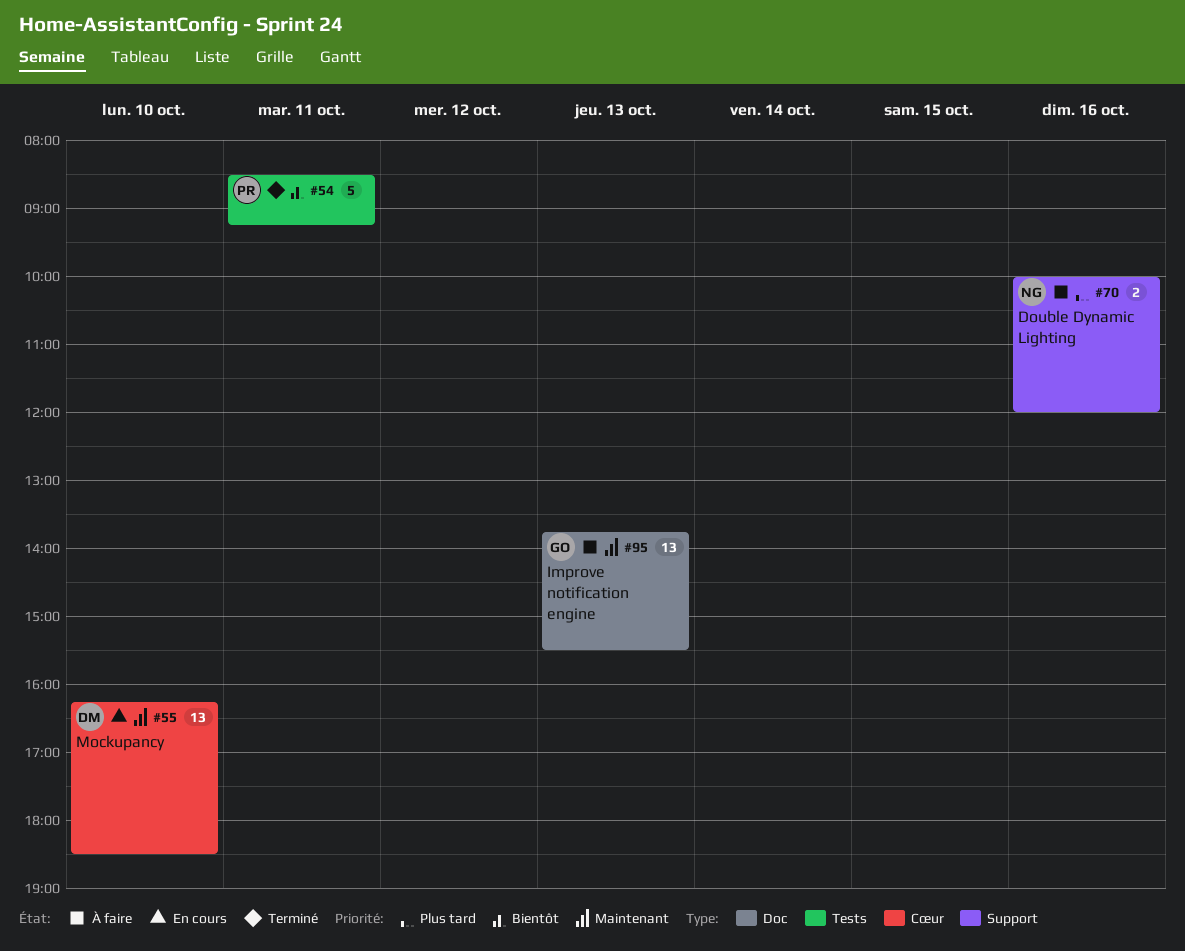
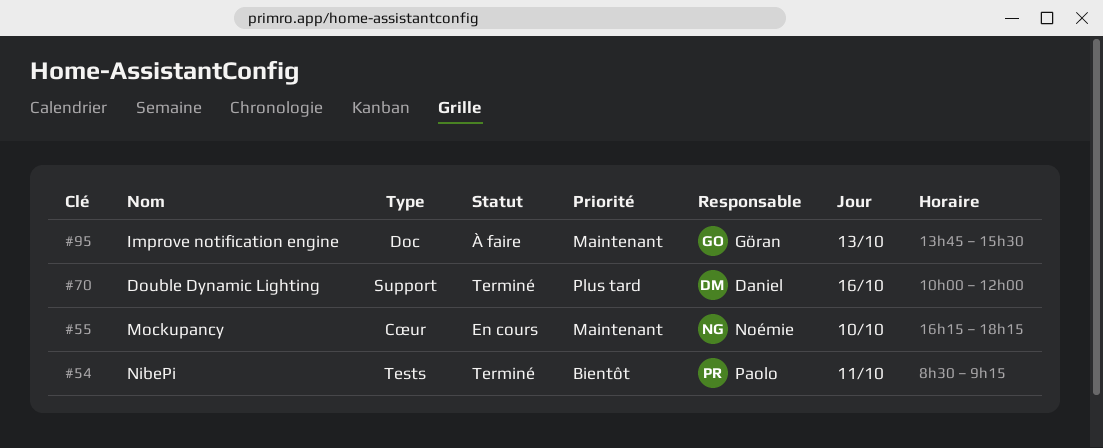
#55, owner: Daniel -> Noémie
#55, ends: 18:30 -> 18:15
#70, status: À faire -> Terminé
#70, owner: Noémie -> Daniel

